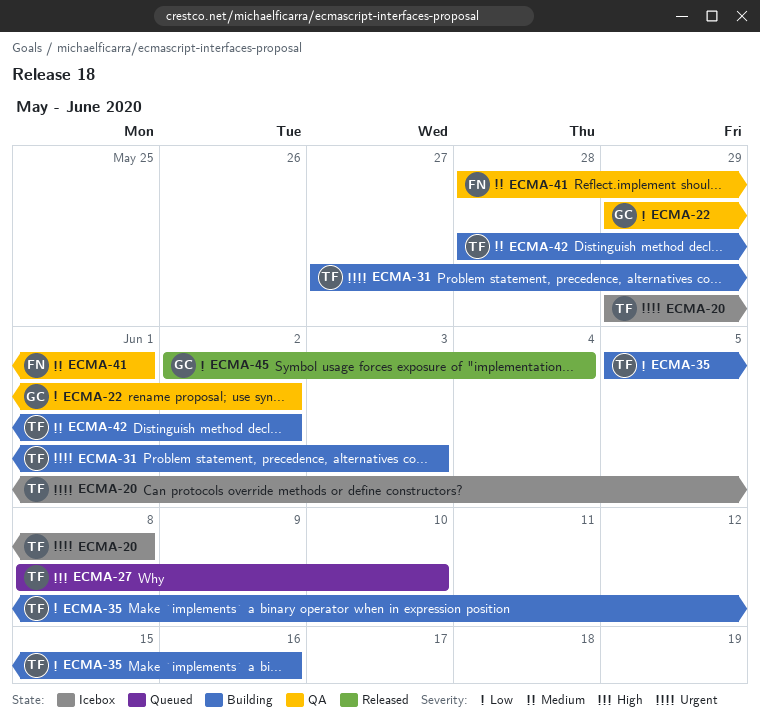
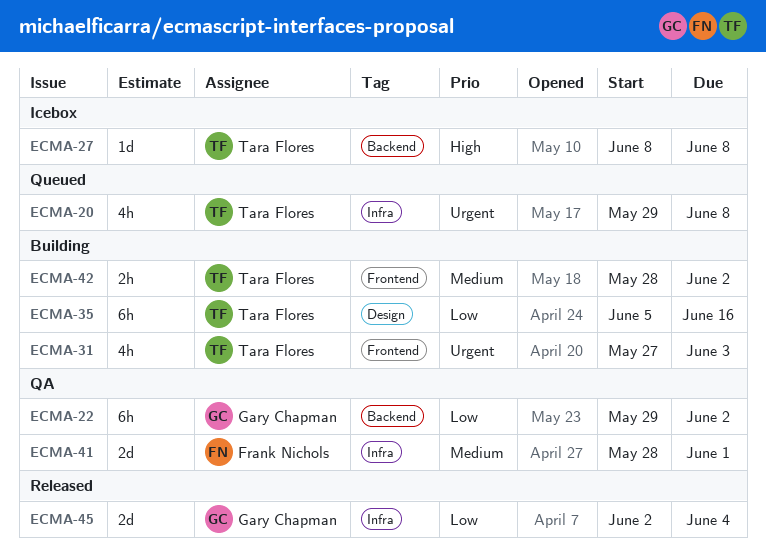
ECMA-20, status: Icebox -> Queued
ECMA-27, status: Queued -> Icebox
ECMA-27, due: Jun 10 -> Jun 8

